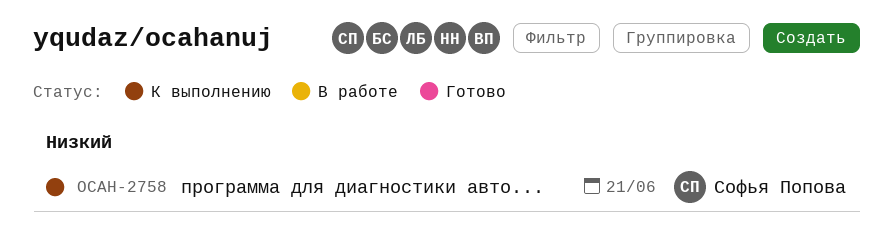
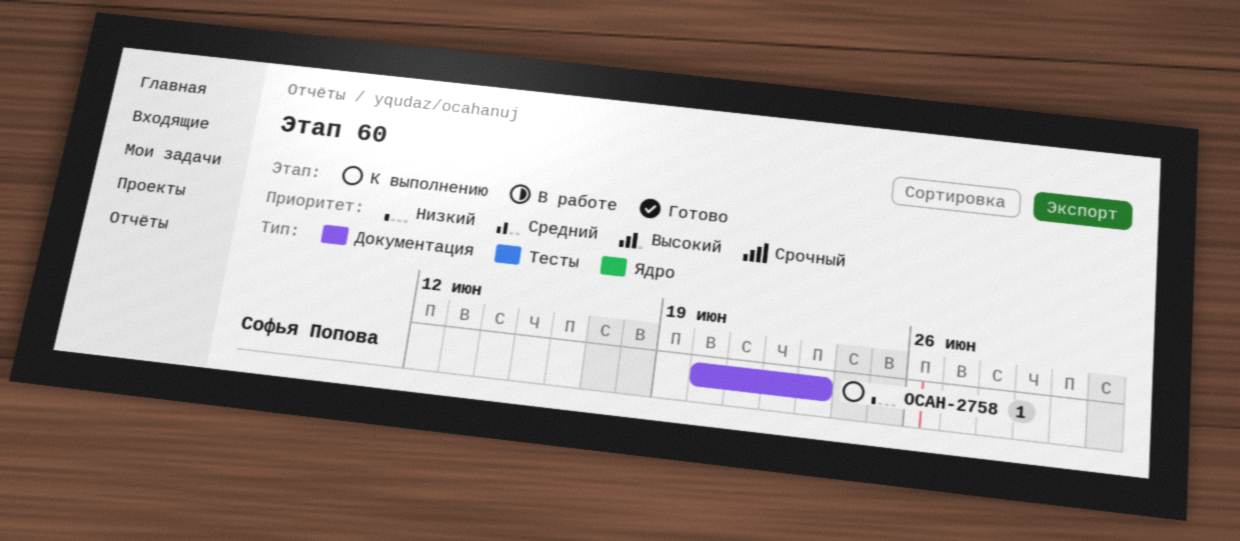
OCAH-2758, due: Jun 21 -> Jun 23

